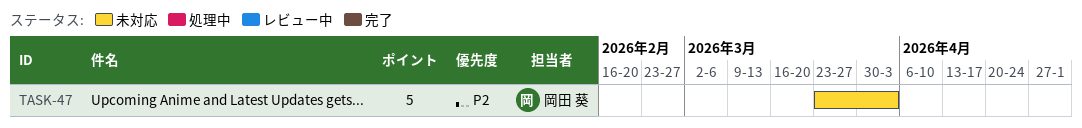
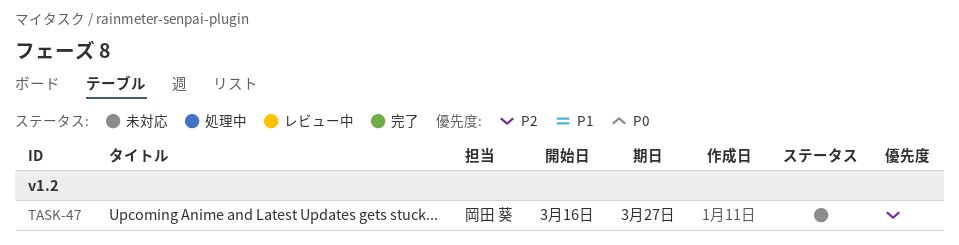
TASK-47, start: Mar 23 -> Mar 16
TASK-47, due: Apr 3 -> Mar 27

